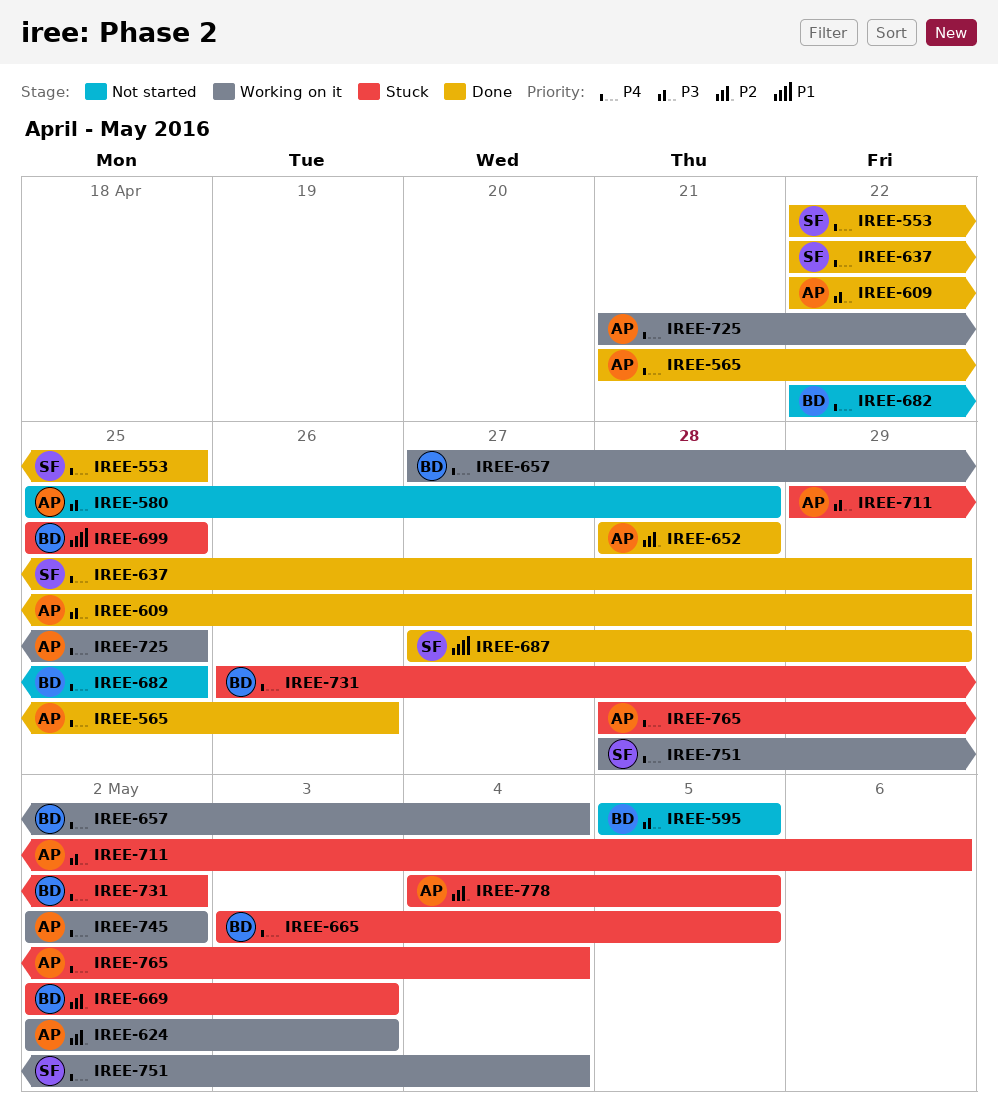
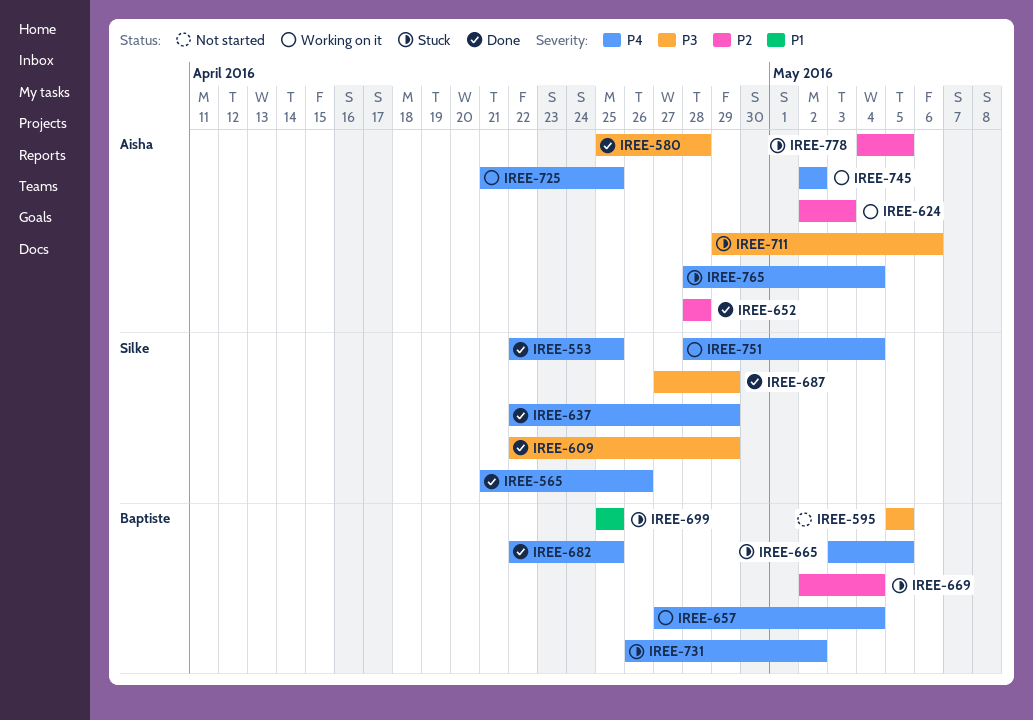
IREE-565, owner: Aisha -> Silke
IREE-580, status: Not started -> Done
IREE-609, owner: Aisha -> Silke
IREE-669, due: May 3 -> May 4
IREE-682, status: Not started -> Done
IREE-687, priority: P1 -> P3

